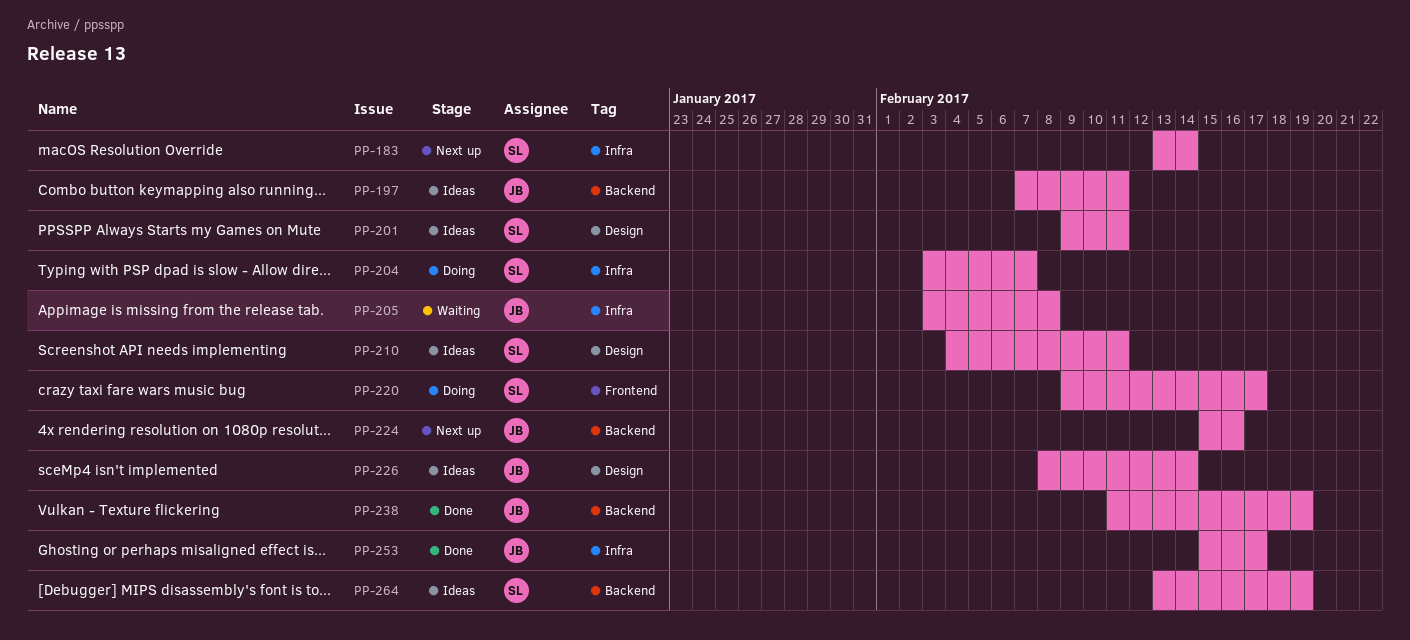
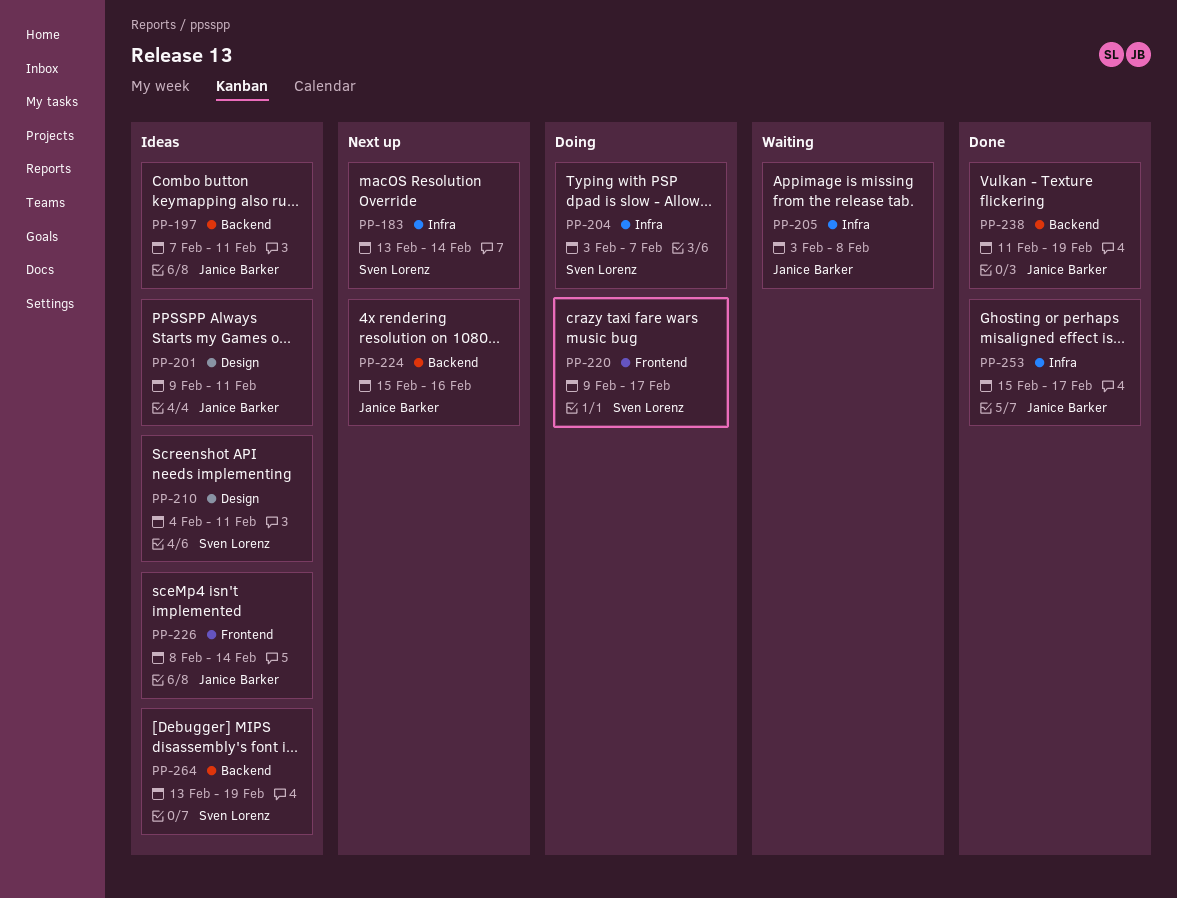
PP-201, owner: Sven Lorenz -> Janice Barker
PP-226, label: Design -> Frontend

